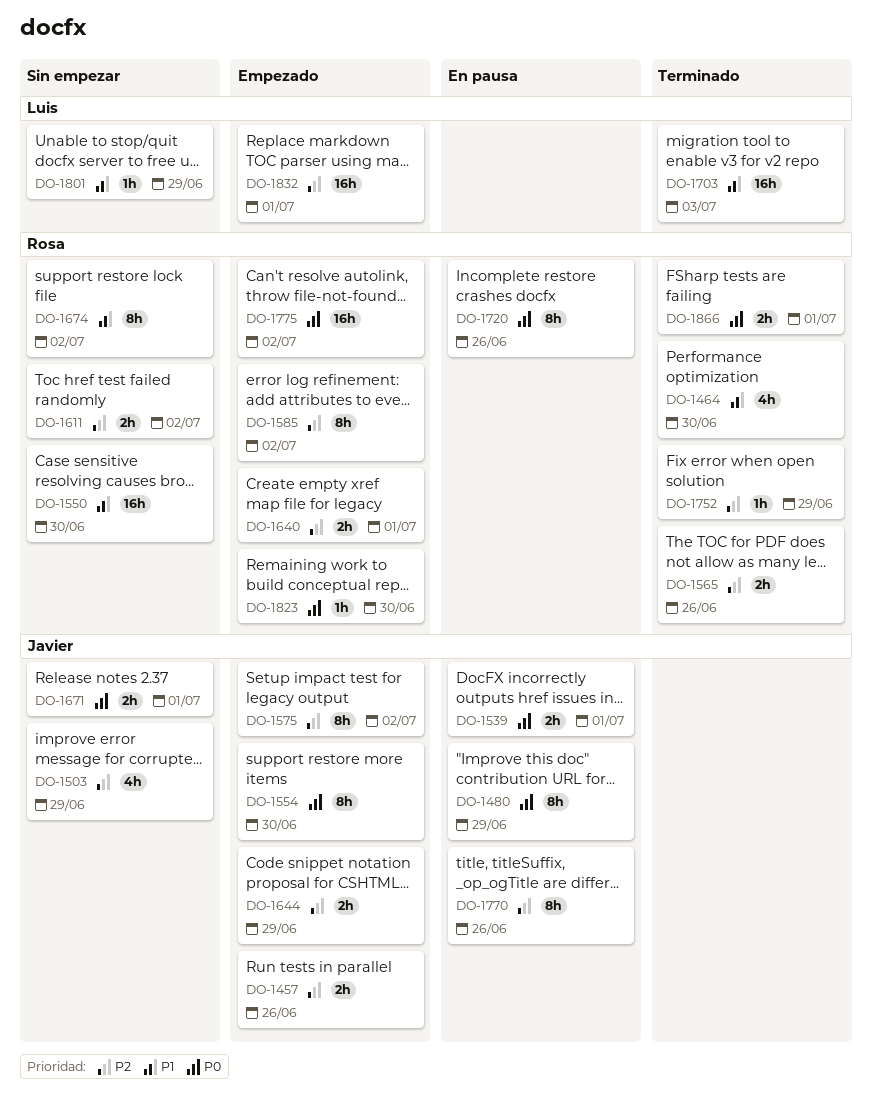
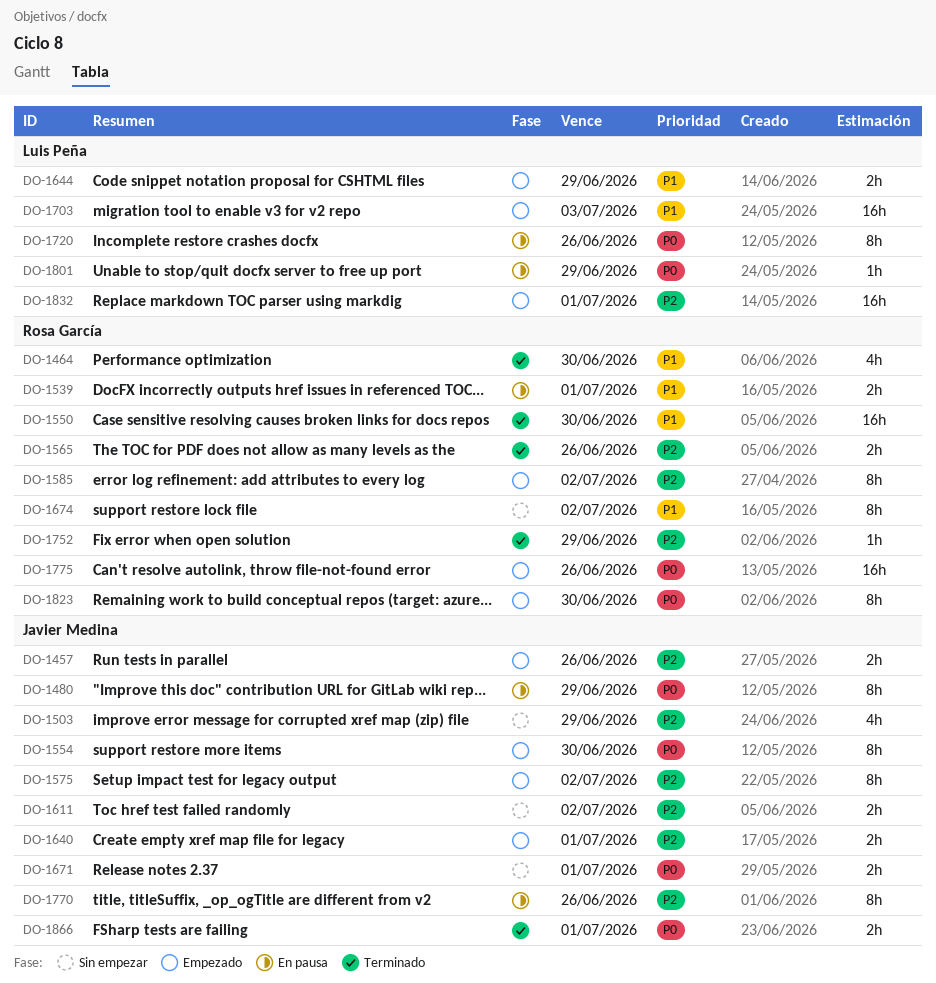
DO-1539, owner: Javier Medina -> Rosa García
DO-1539, priority: P0 -> P1
DO-1550, status: Sin empezar -> Terminado
DO-1611, owner: Rosa García -> Javier Medina
DO-1640, owner: Rosa García -> Javier Medina
DO-1644, owner: Javier Medina -> Luis Peña
DO-1644, priority: P2 -> P1
DO-1703, status: Terminado -> Empezado
DO-1720, owner: Rosa García -> Luis Peña
DO-1775, due: Jul 2 -> Jun 26
DO-1801, status: Sin empezar -> En pausa
DO-1801, priority: P1 -> P0
DO-1823, estimate: 1h -> 8h
DO-1866, owner: Rosa García -> Javier Medina

